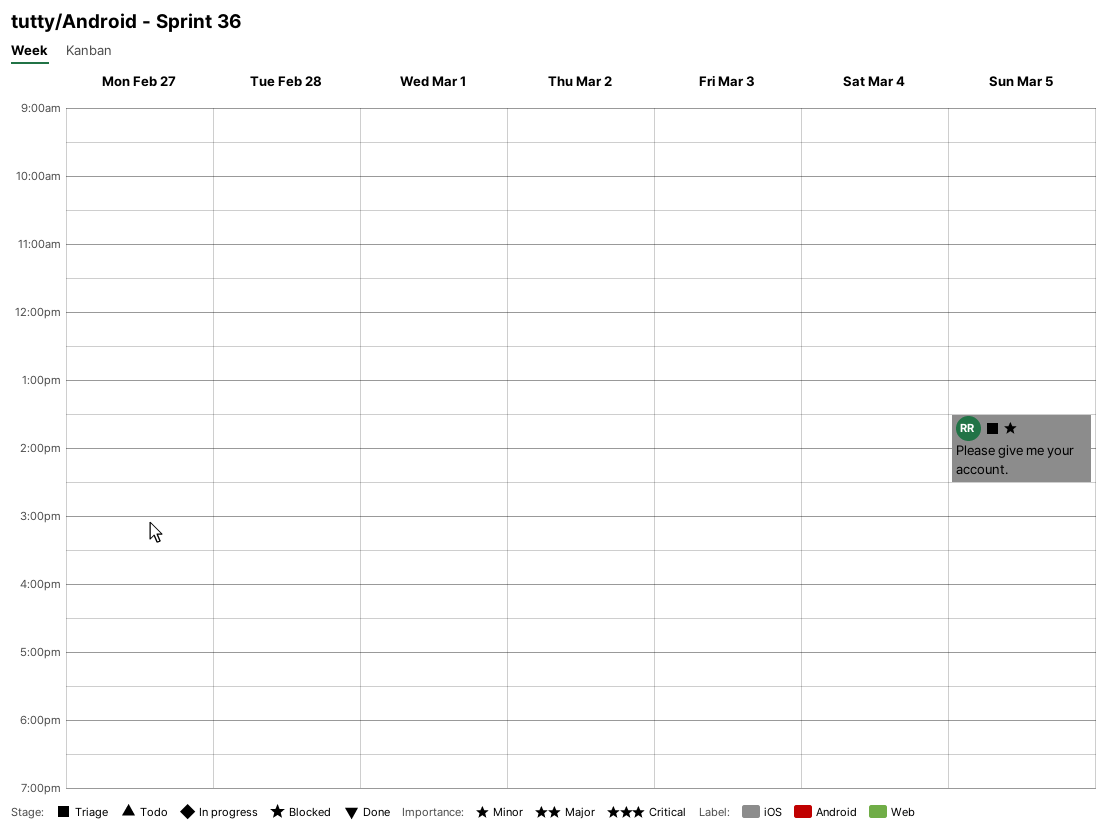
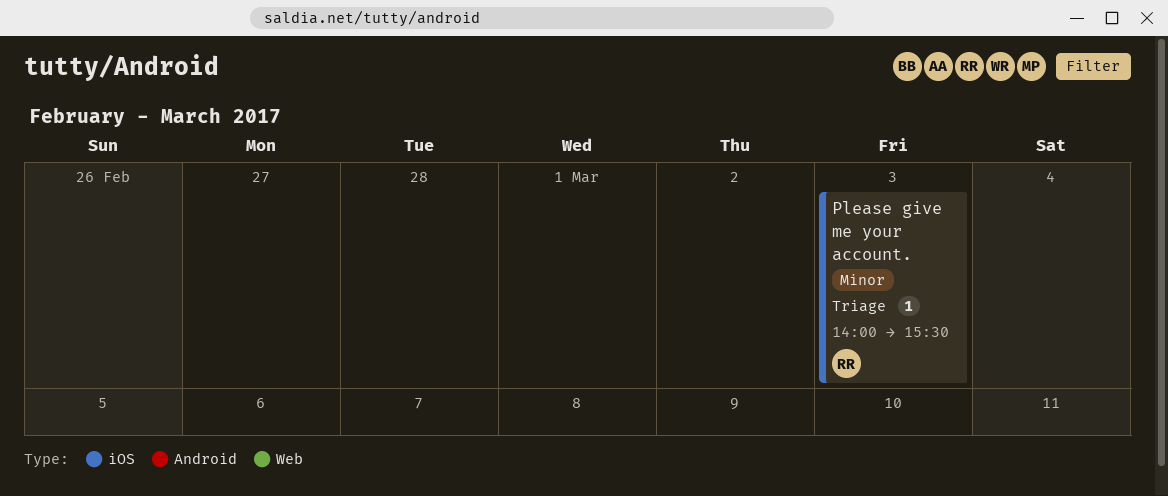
Please give me your account., day: Mar 5 -> Mar 3
Please give me your account., begins: 13:30 -> 14:00
Please give me your account., ends: 14:30 -> 15:30

